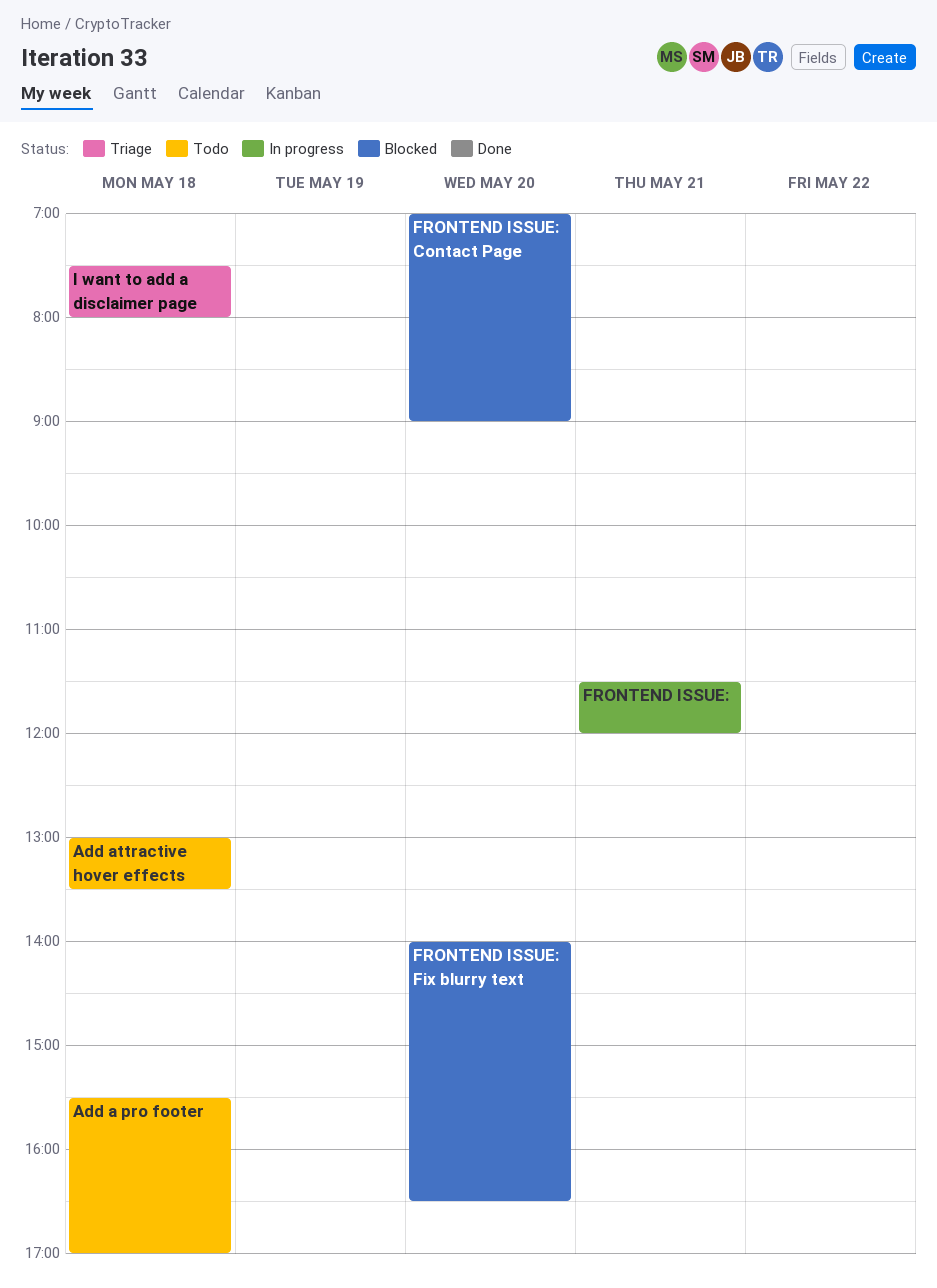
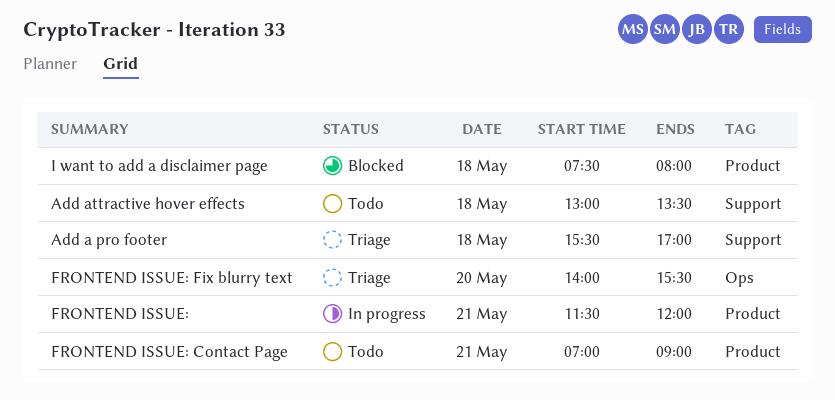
Add a pro footer, status: Todo -> Triage
FRONTEND ISSUE: Contact Page, status: Blocked -> Todo
FRONTEND ISSUE: Contact Page, day: May 20 -> May 21
FRONTEND ISSUE: Fix blurry text, status: Blocked -> Triage
FRONTEND ISSUE: Fix blurry text, ends: 16:30 -> 15:30
I want to add a disclaimer page, status: Triage -> Blocked

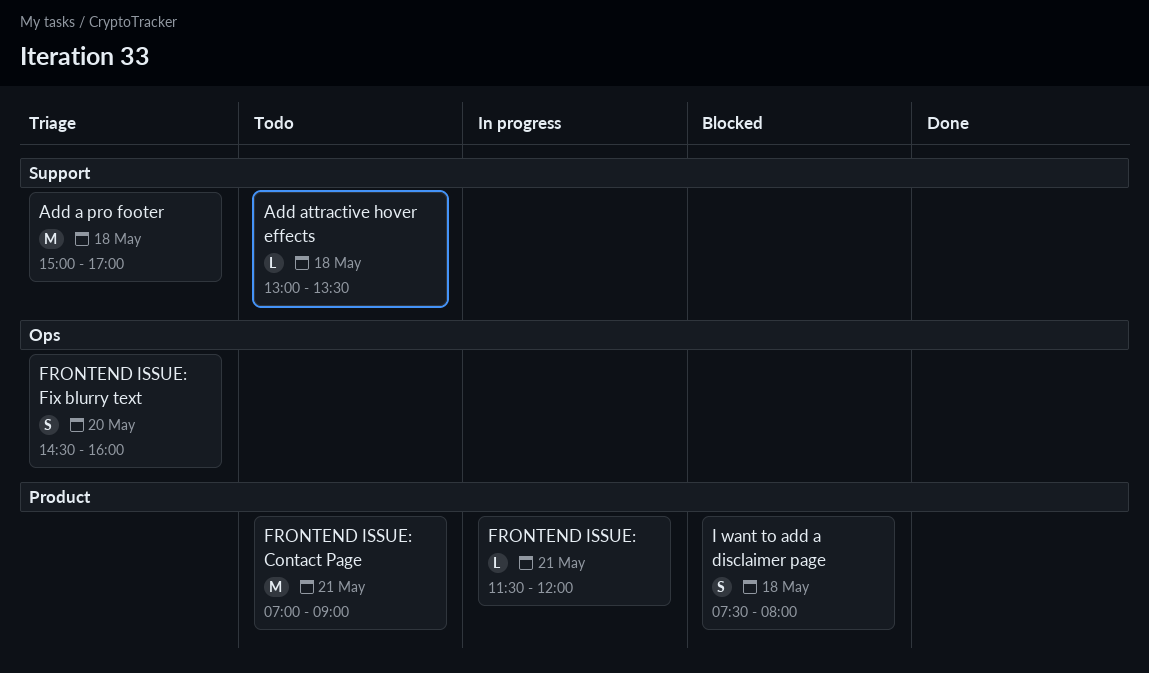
Add a pro footer, begins: 15:30 -> 15:00
FRONTEND ISSUE: Fix blurry text, begins: 14:00 -> 14:30
FRONTEND ISSUE: Fix blurry text, ends: 15:30 -> 16:00

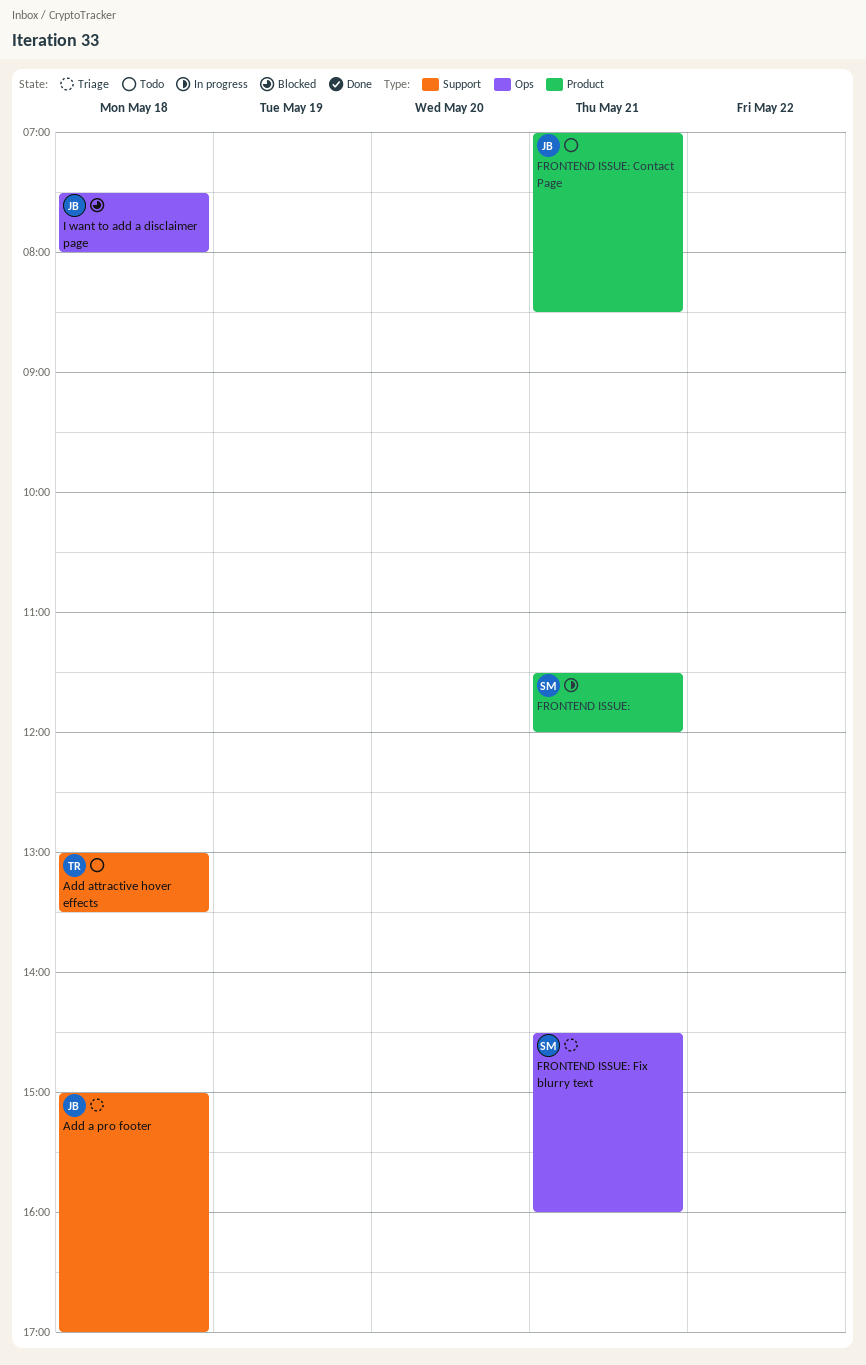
FRONTEND ISSUE: Contact Page, ends: 09:00 -> 08:30
FRONTEND ISSUE: Fix blurry text, day: May 20 -> May 21
I want to add a disclaimer page, label: Product -> Ops

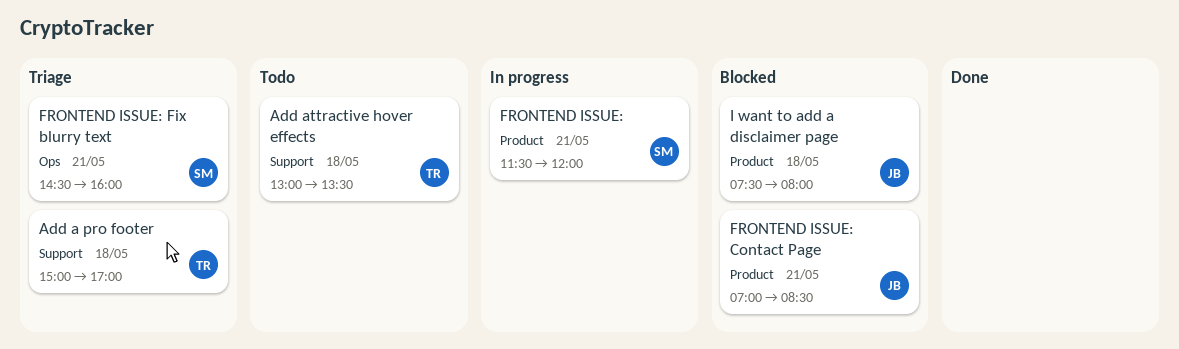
Add a pro footer, owner: JB -> TR
FRONTEND ISSUE: Contact Page, status: Todo -> Blocked
I want to add a disclaimer page, label: Ops -> Product

